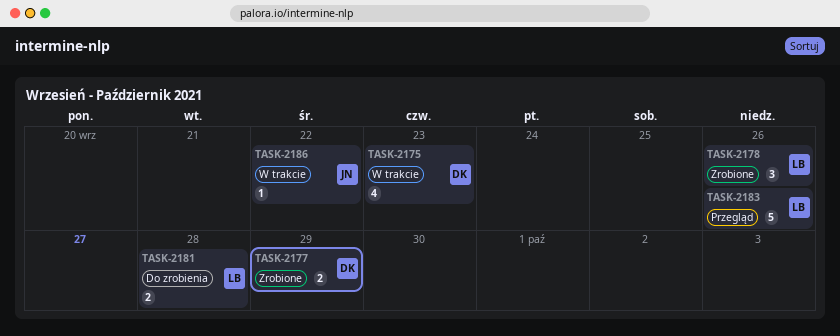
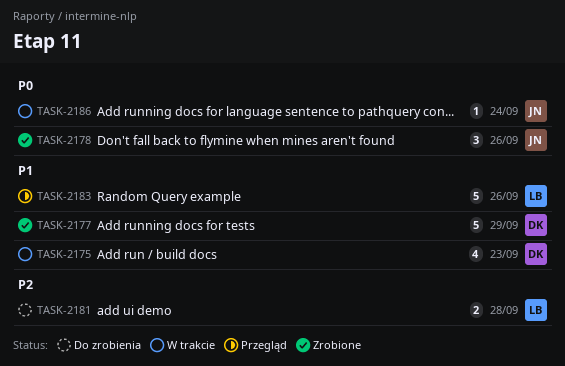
TASK-2177, estimate: 2 -> 5
TASK-2178, owner: LB -> JN
TASK-2186, due: Sep 22 -> Sep 24

